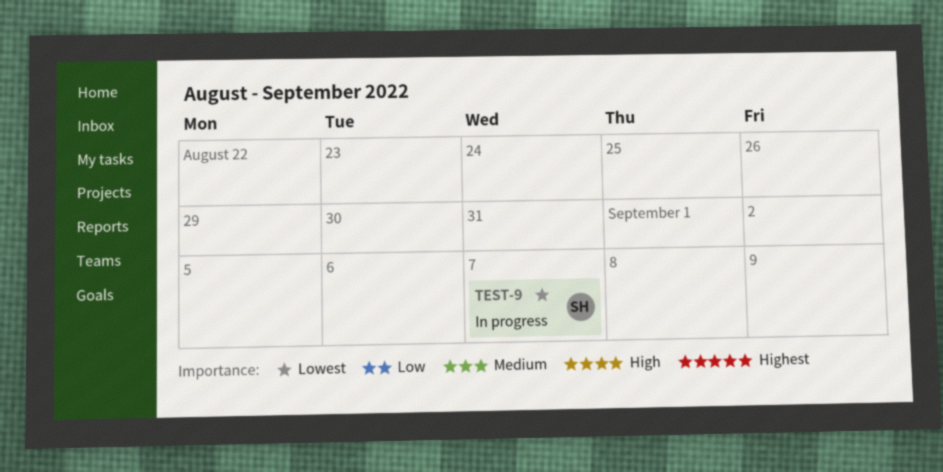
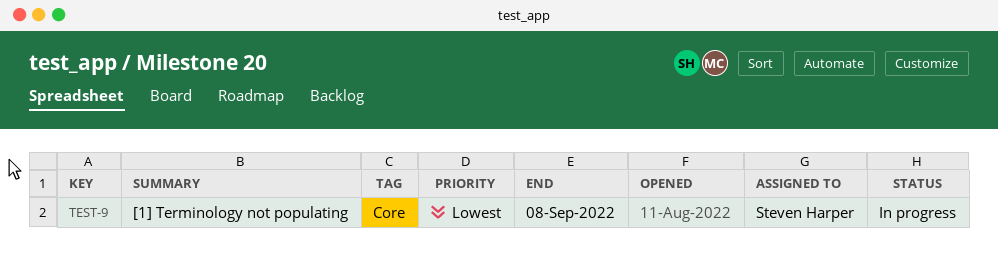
TEST-9, due: Sep 7 -> Sep 8

